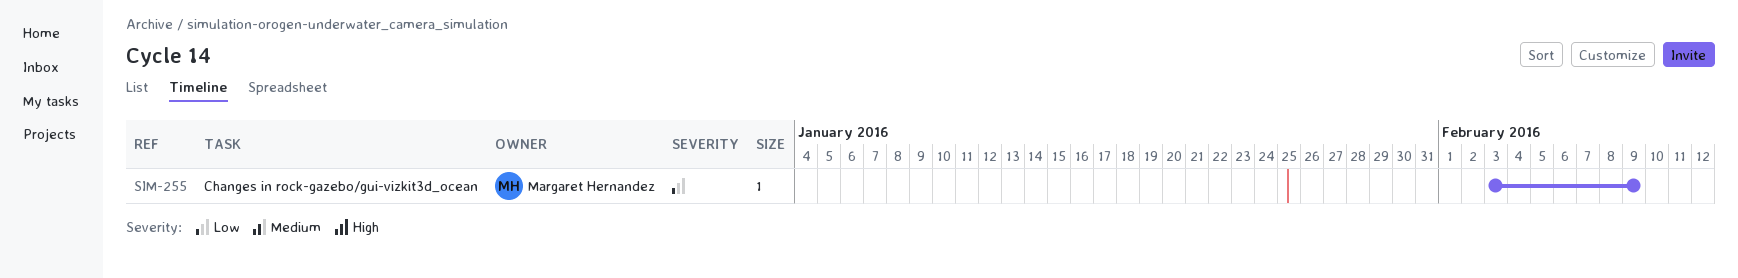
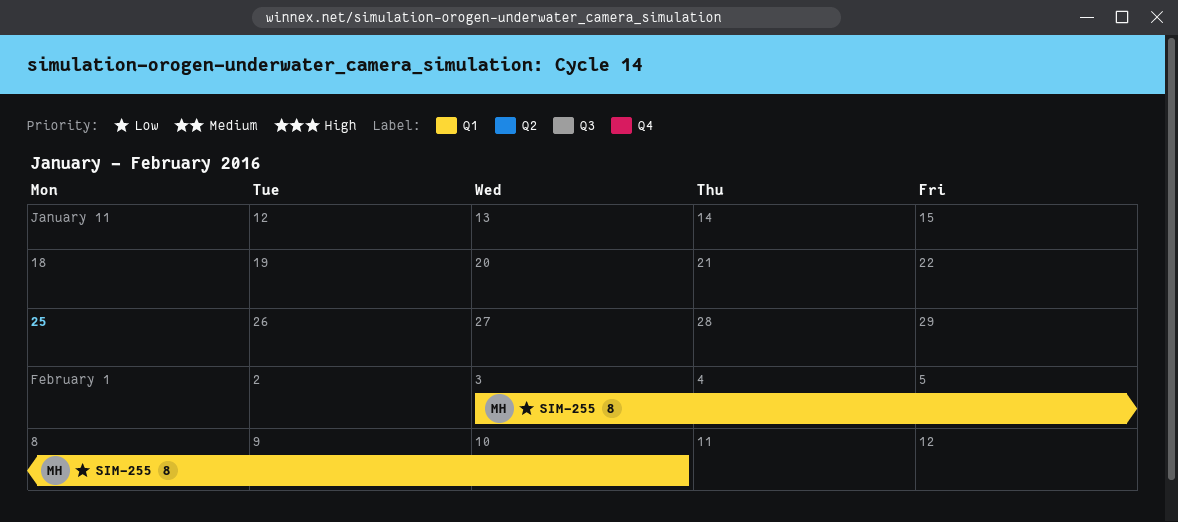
SIM-255, estimate: 1 -> 8
SIM-255, due: Feb 9 -> Feb 10

